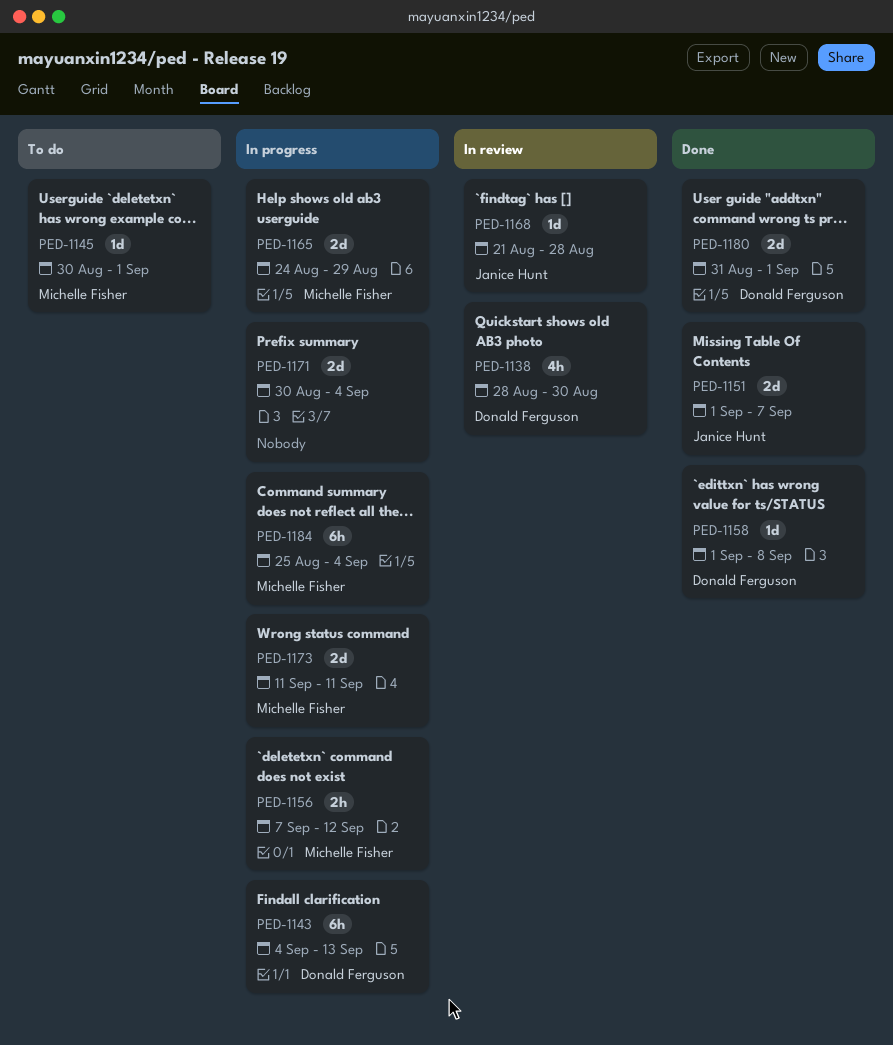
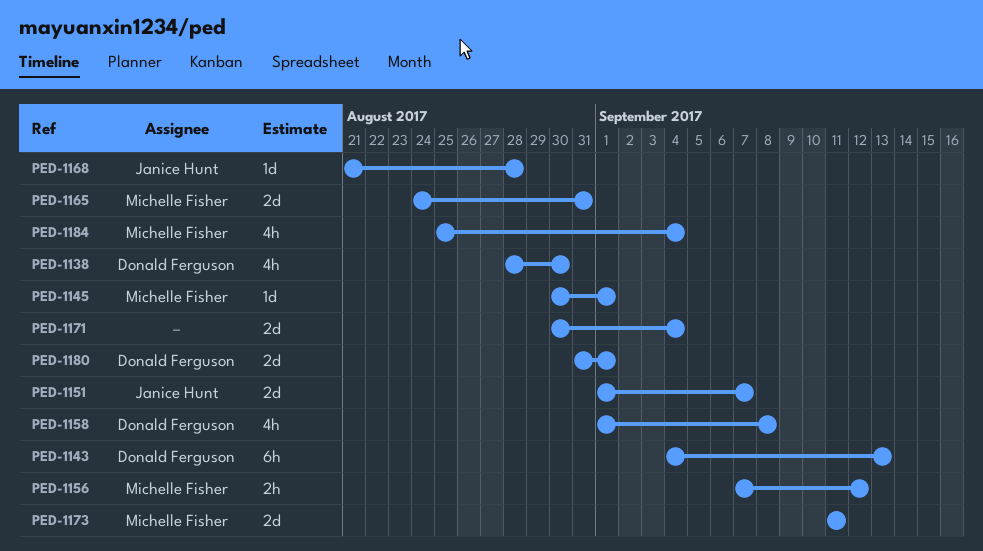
PED-1158, estimate: 1d -> 4h
PED-1165, due: Aug 29 -> Aug 31
PED-1184, estimate: 6h -> 4h

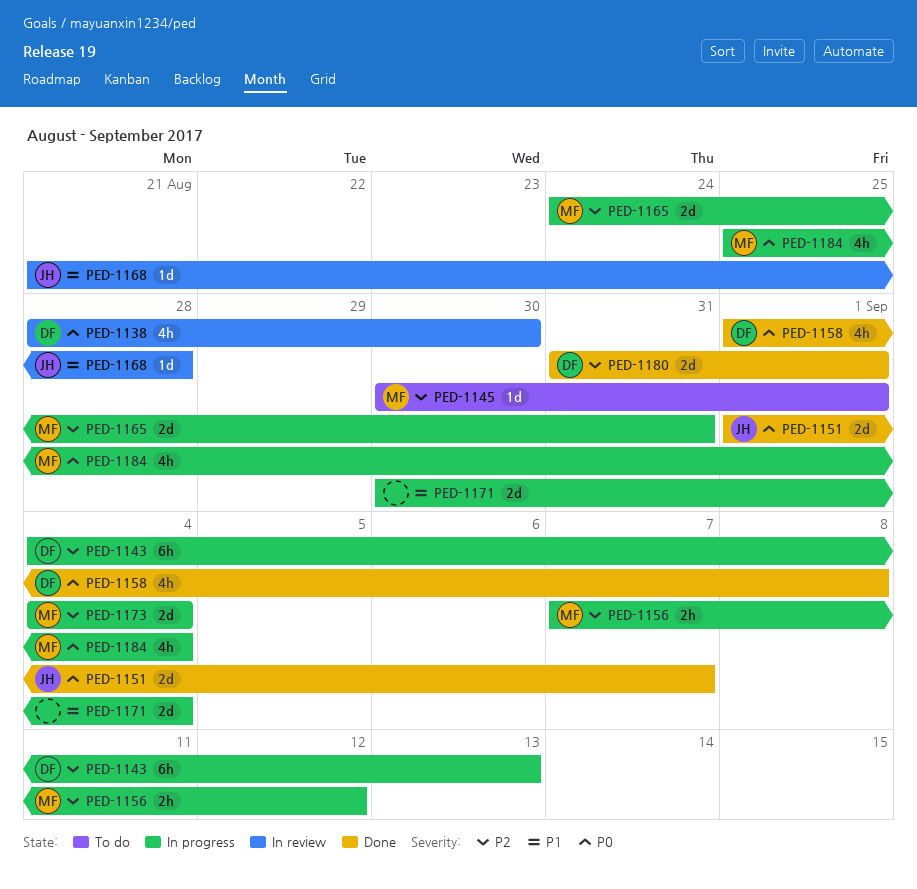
PED-1173, start: Sep 11 -> Sep 4
PED-1173, due: Sep 11 -> Sep 4

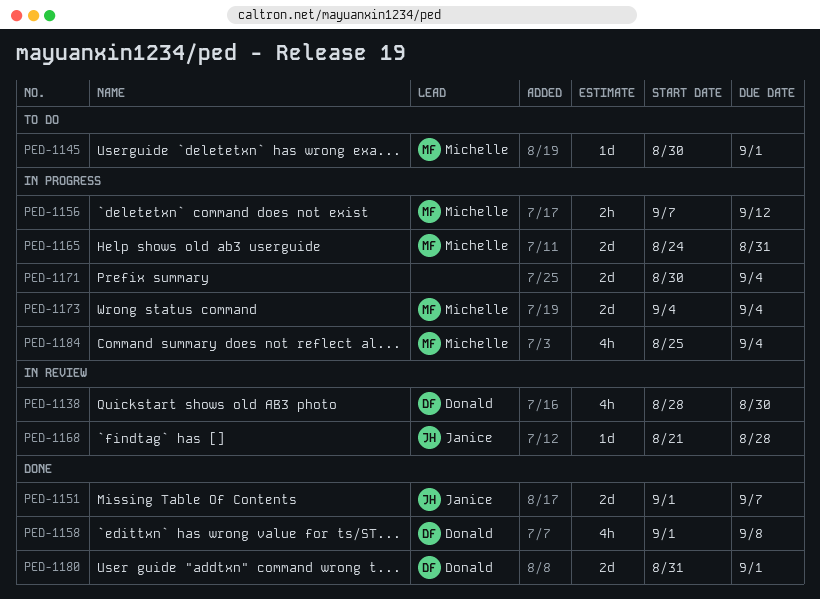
PED-1143: present -> none

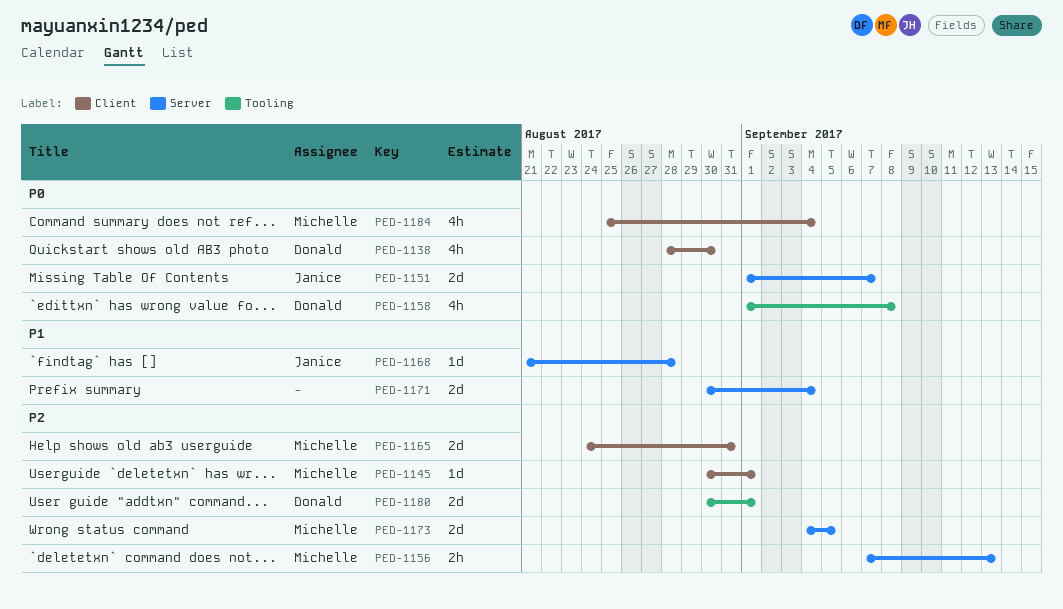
PED-1156, due: Sep 12 -> Sep 13
PED-1173, due: Sep 4 -> Sep 5
PED-1180, start: Aug 31 -> Aug 30

